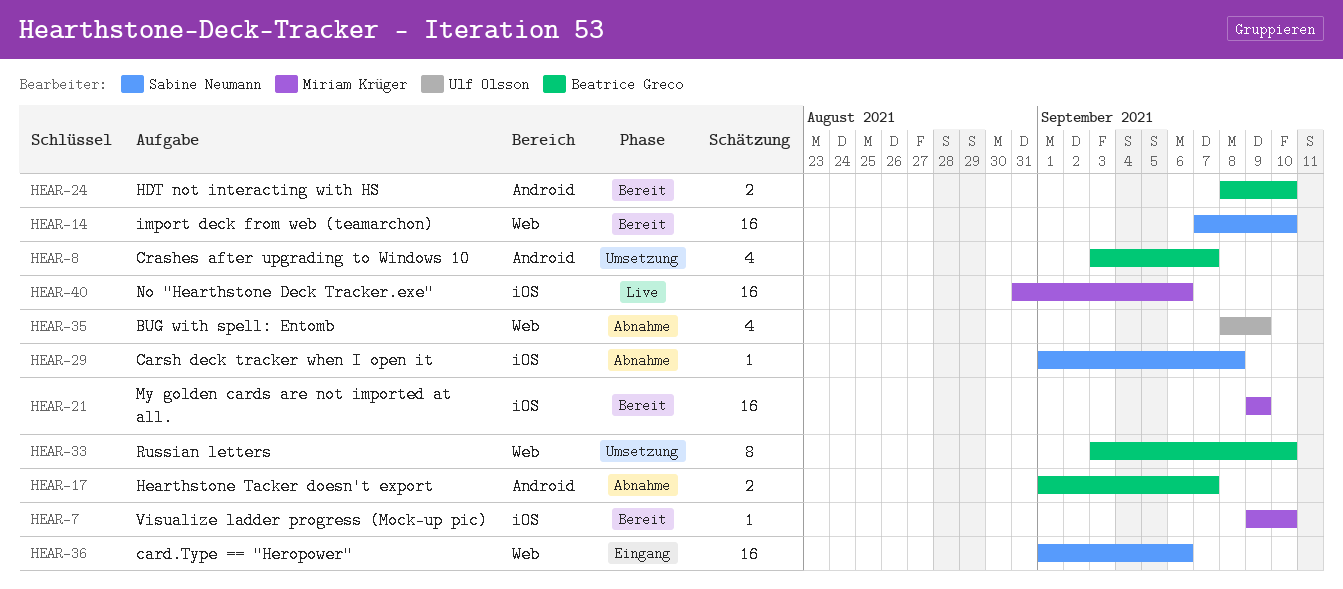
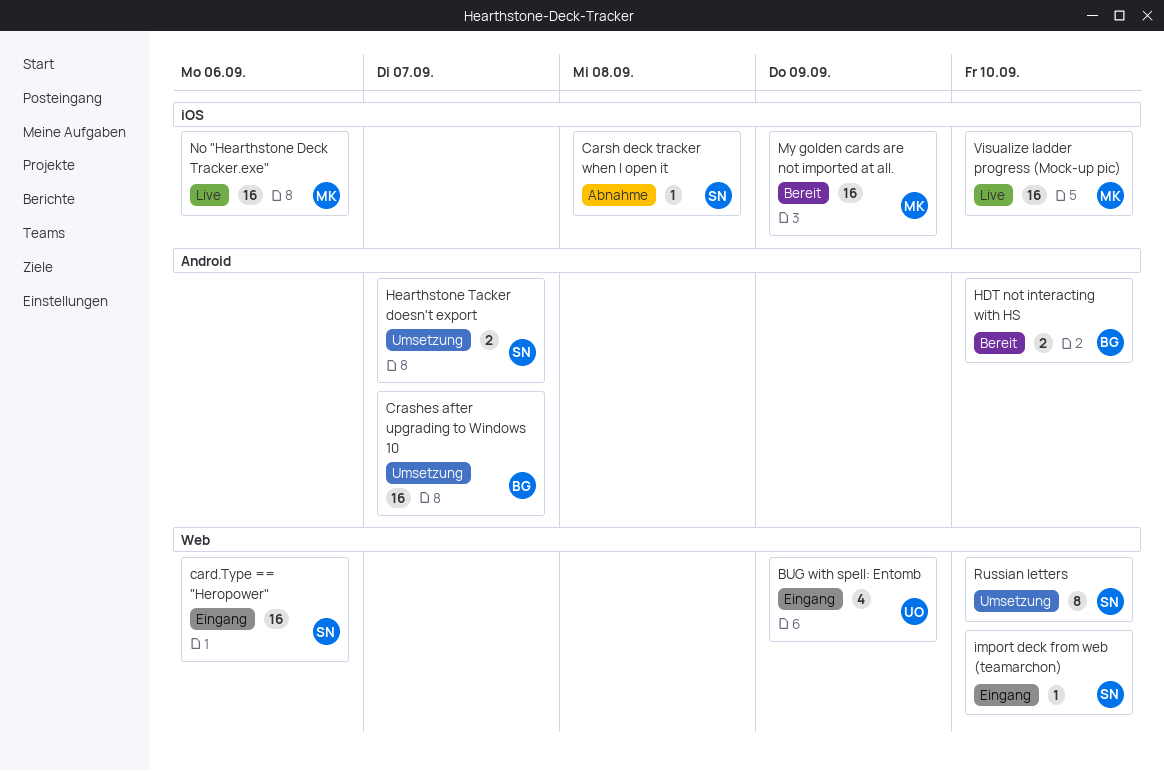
BUG with spell: Entomb, status: Abnahme -> Eingang
Crashes after upgrading to Windows 10, estimate: 4 -> 16
Hearthstone Tacker doesn't export, status: Abnahme -> Umsetzung
Hearthstone Tacker doesn't export, owner: Beatrice Greco -> Sabine Neumann
import deck from web (teamarchon), status: Bereit -> Eingang
import deck from web (teamarchon), estimate: 16 -> 1
Russian letters, owner: Beatrice Greco -> Sabine Neumann
Visualize ladder progress (Mock-up pic), status: Bereit -> Live
Visualize ladder progress (Mock-up pic), estimate: 1 -> 16

